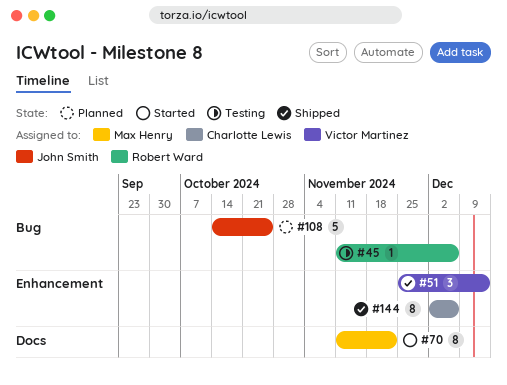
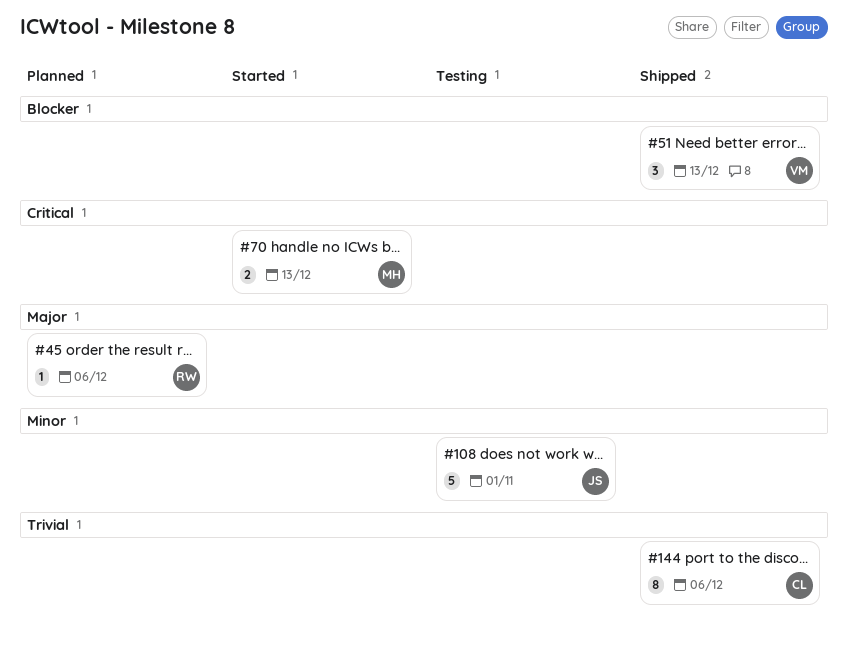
#45, status: Testing -> Planned
#70, estimate: 8 -> 2
#70, due: Nov 22 -> Dec 13
#108, status: Planned -> Testing
#108, due: Oct 25 -> Nov 1

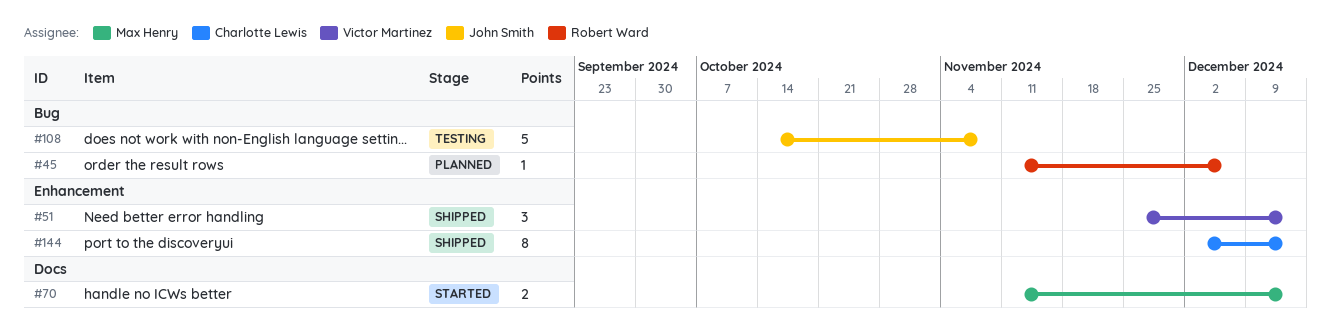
#108, due: Nov 1 -> Nov 8
#144, due: Dec 6 -> Dec 13

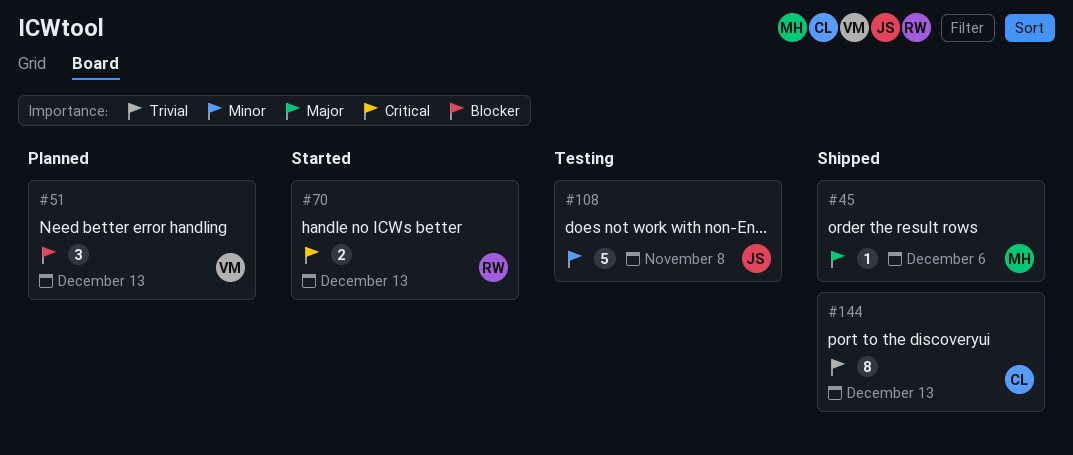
#45, status: Planned -> Shipped
#45, owner: Robert Ward -> Max Henry
#51, status: Shipped -> Planned
#70, owner: Max Henry -> Robert Ward

